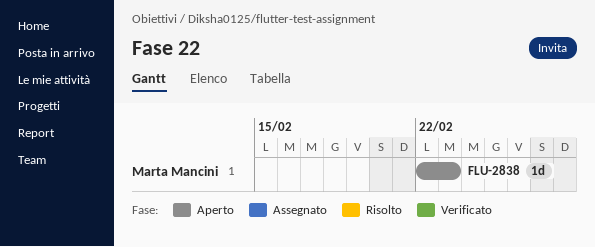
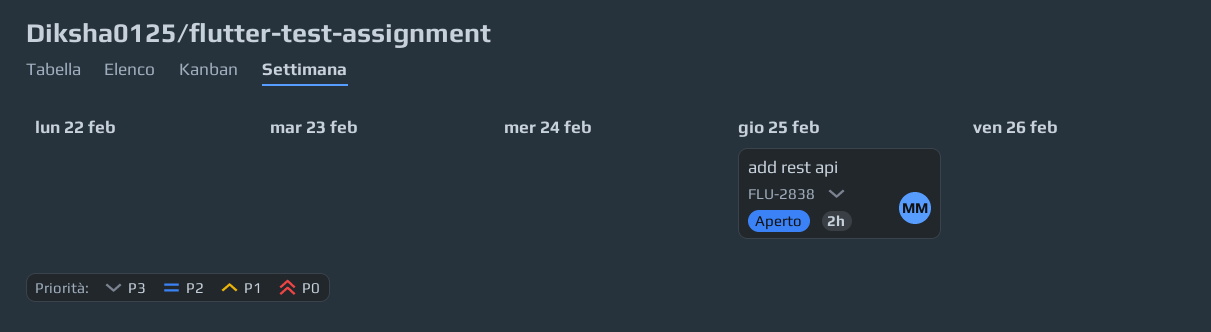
FLU-2838, estimate: 1d -> 2h
FLU-2838, due: Feb 23 -> Feb 25

